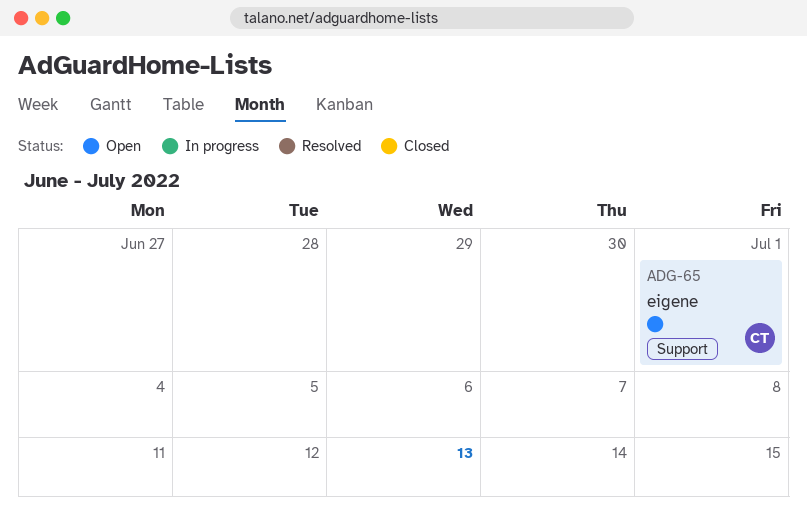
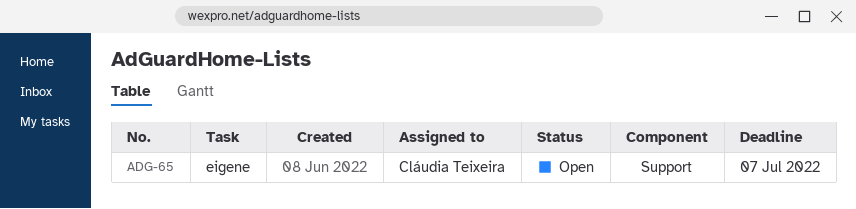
ADG-65, due: Jul 1 -> Jul 7

